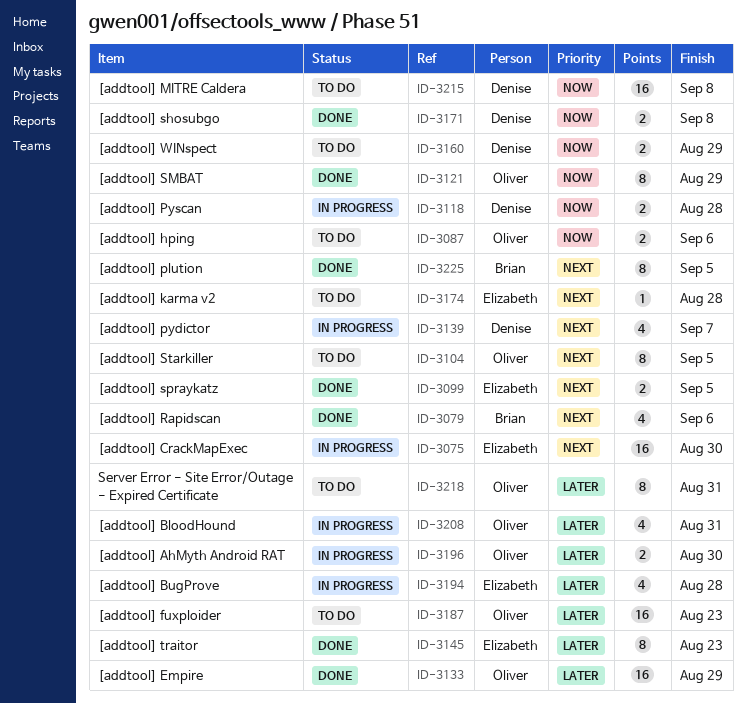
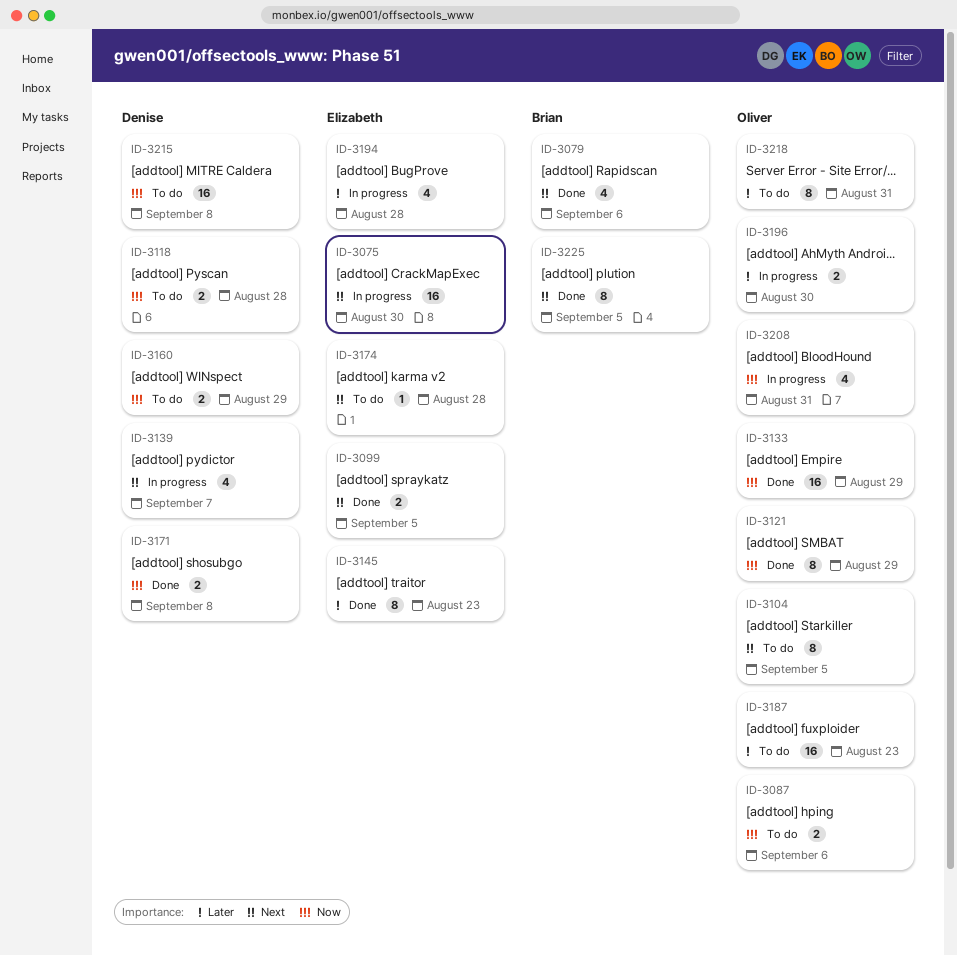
ID-3118, status: In progress -> To do
ID-3133, priority: Later -> Now
ID-3208, priority: Later -> Now

